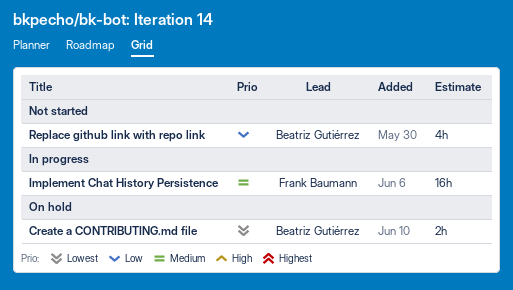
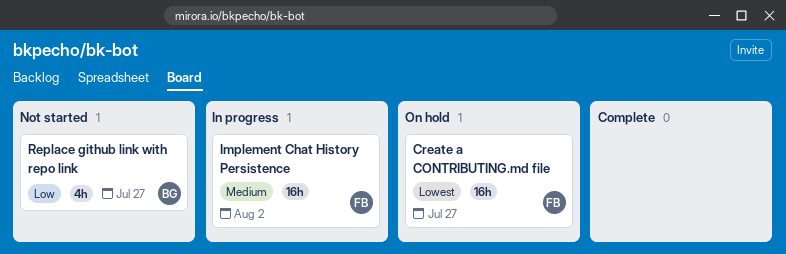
Create a CONTRIBUTING.md file, owner: Beatriz Gutiérrez -> Frank Baumann
Create a CONTRIBUTING.md file, estimate: 2h -> 16h

